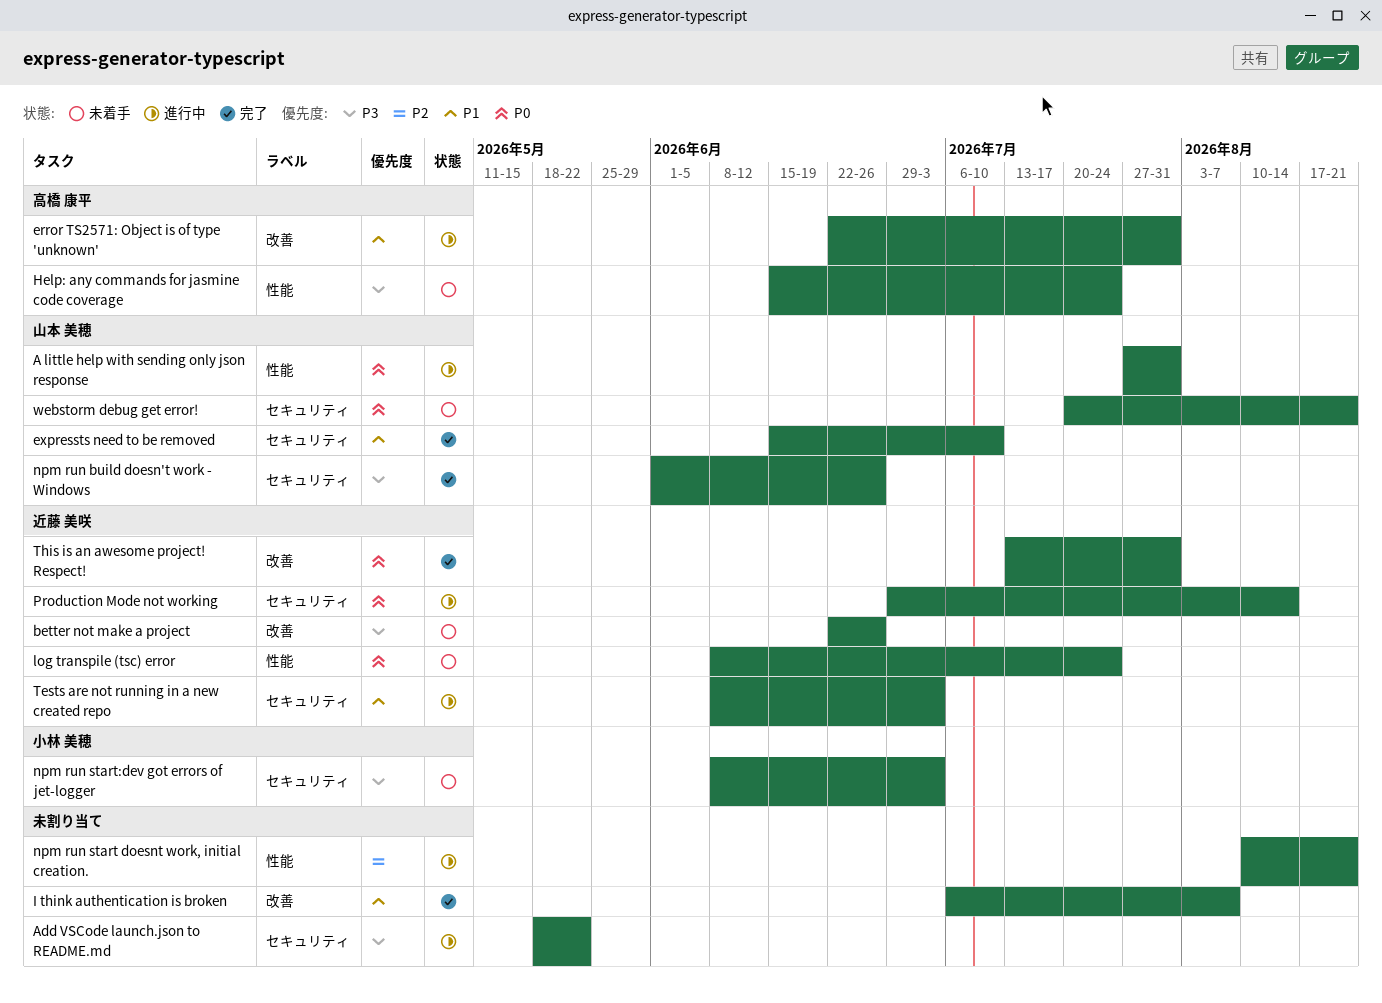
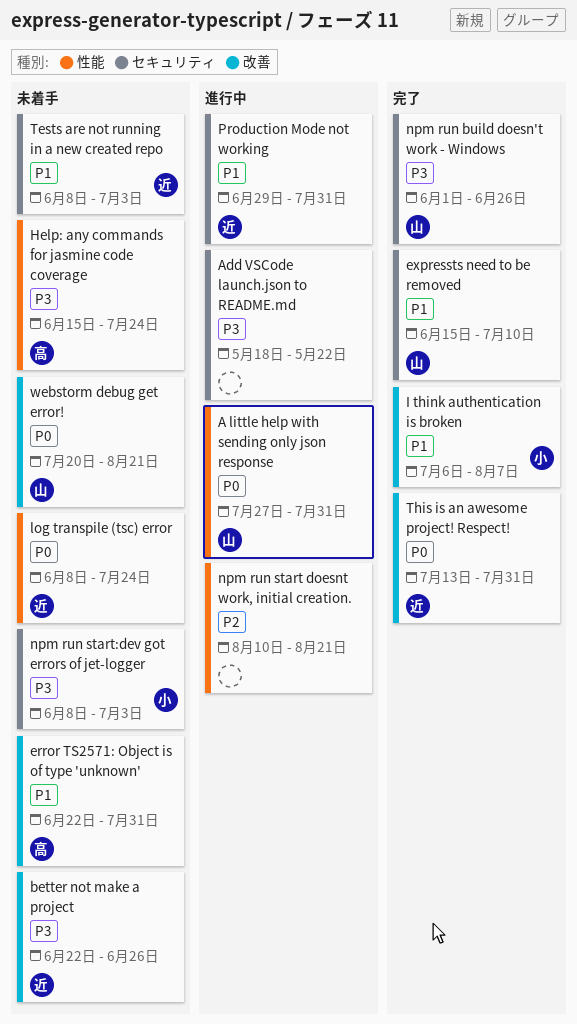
error TS2571: Object is of type 'unknown', status: 進行中 -> 未着手
I think authentication is broken, owner: none -> 小林 美穂
Production Mode not working, priority: P0 -> P1
Production Mode not working, due: Aug 14 -> Jul 31
Tests are not running in a new created repo, status: 進行中 -> 未着手
webstorm debug get error!, label: セキュリティ -> 改善

